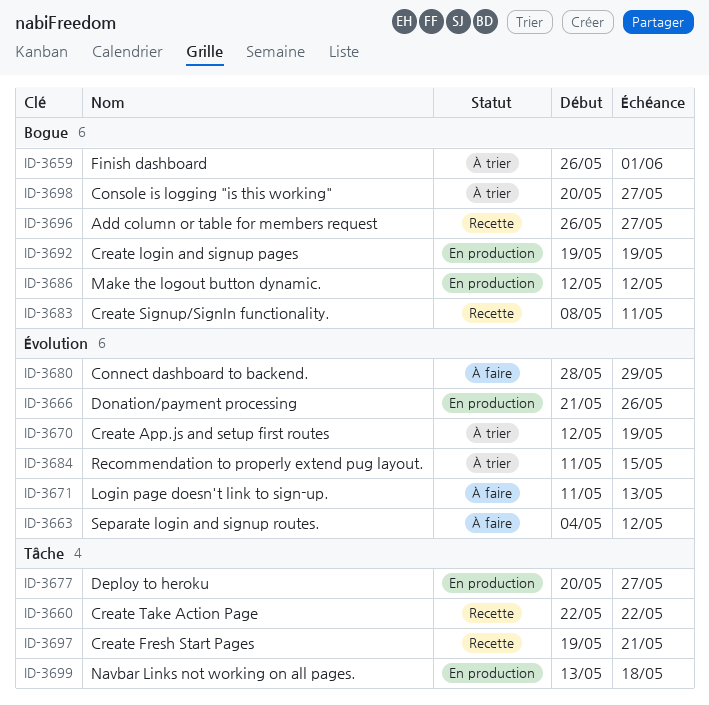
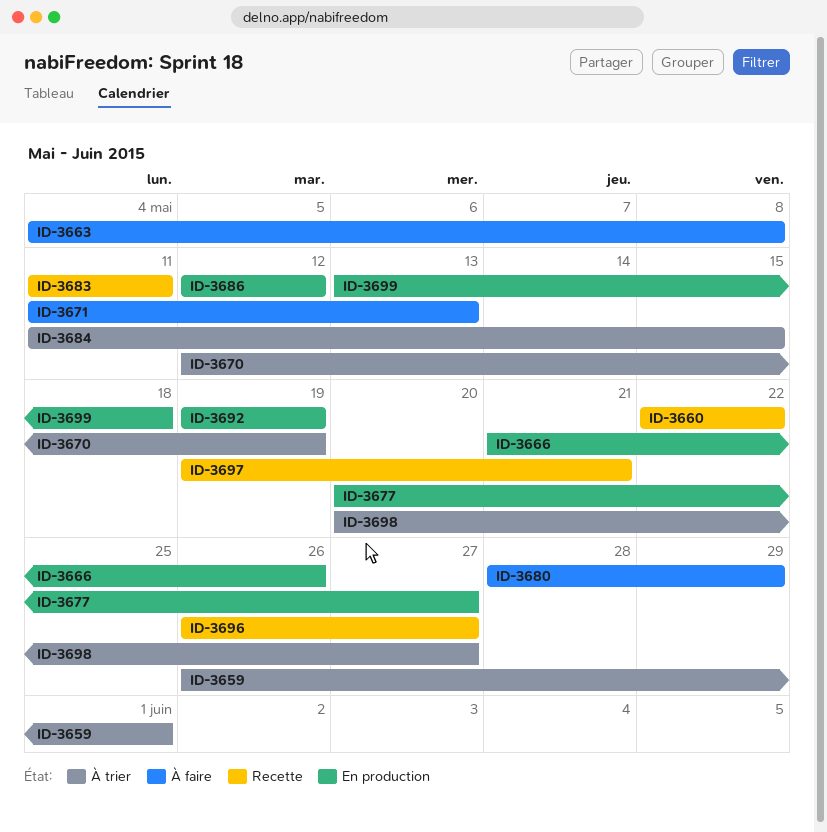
ID-3663, due: May 12 -> May 8
ID-3683, start: May 8 -> May 11

